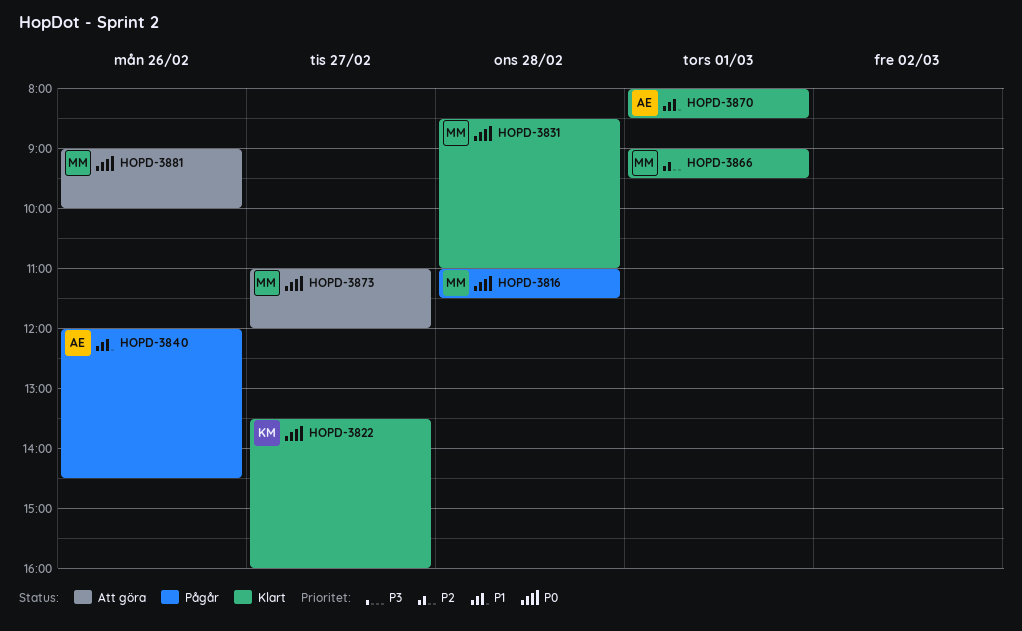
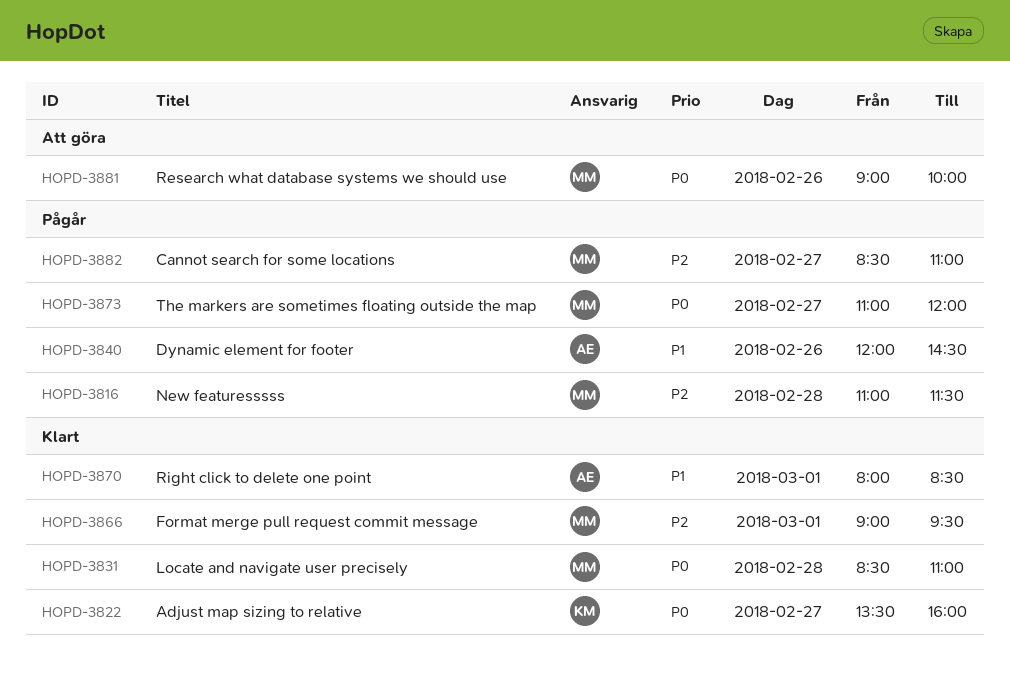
HOPD-3816, priority: P0 -> P2
HOPD-3873, status: Att göra -> Pågår
HOPD-3882: none -> present

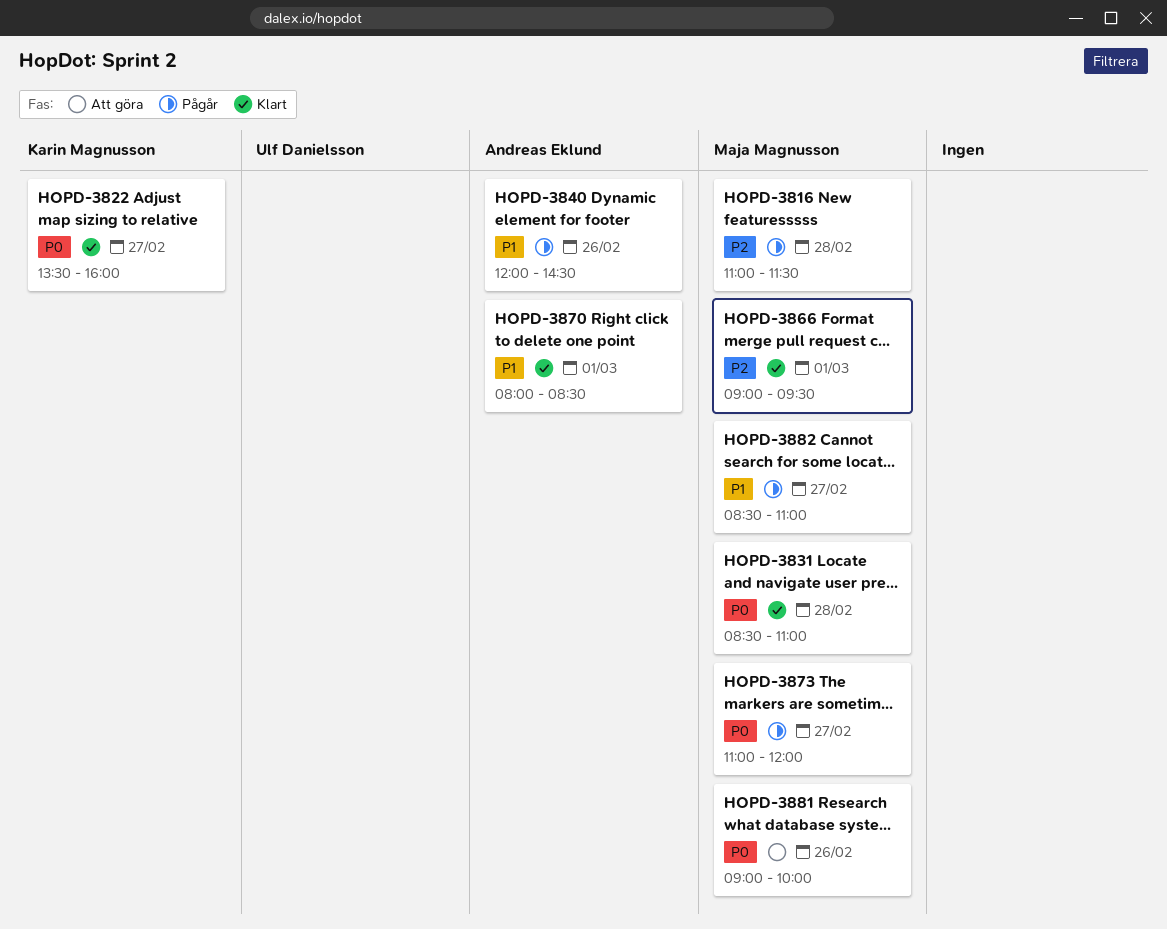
HOPD-3882, priority: P2 -> P1

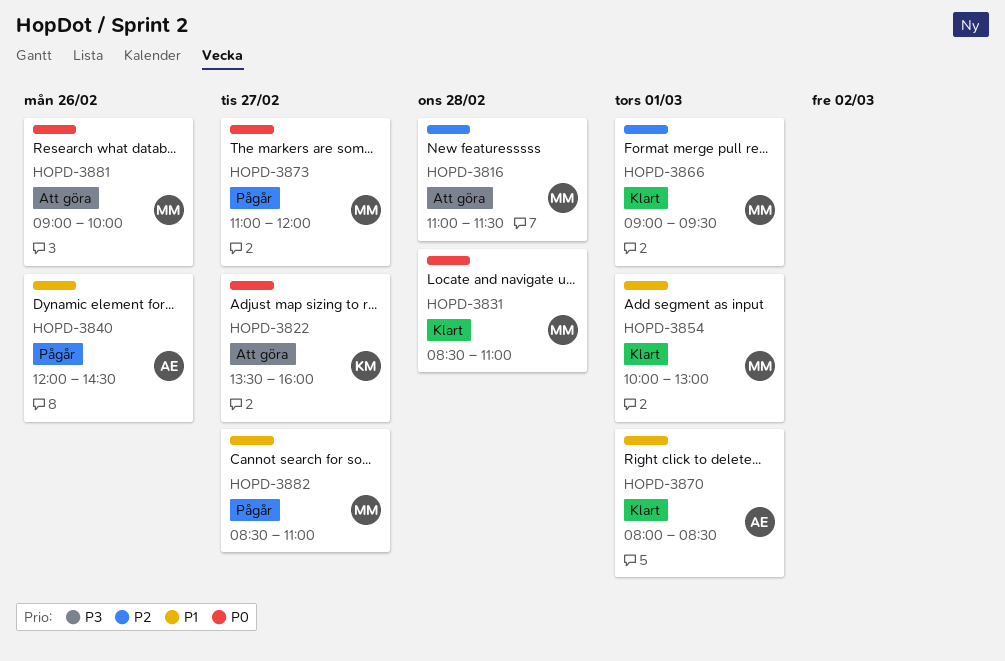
HOPD-3816, status: Pågår -> Att göra
HOPD-3822, status: Klart -> Att göra
HOPD-3854: none -> present

